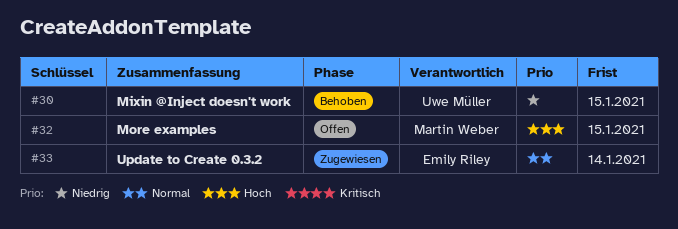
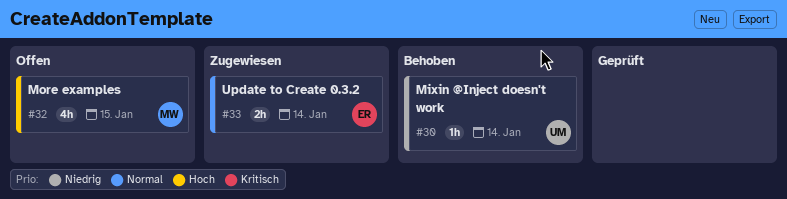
#30, due: Jan 15 -> Jan 14

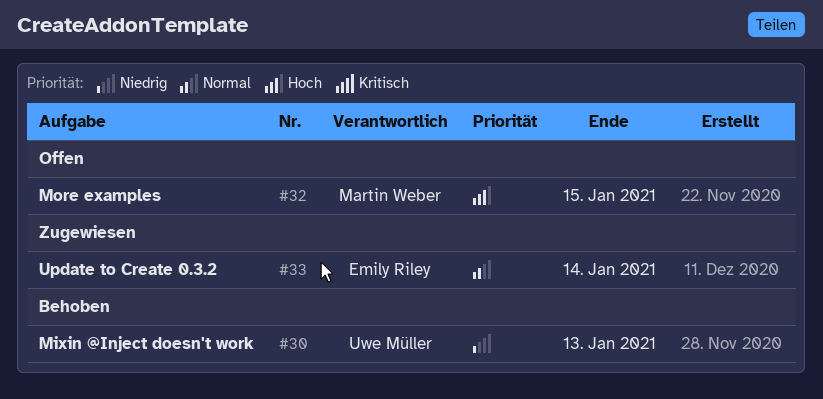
#30, due: Jan 14 -> Jan 13

